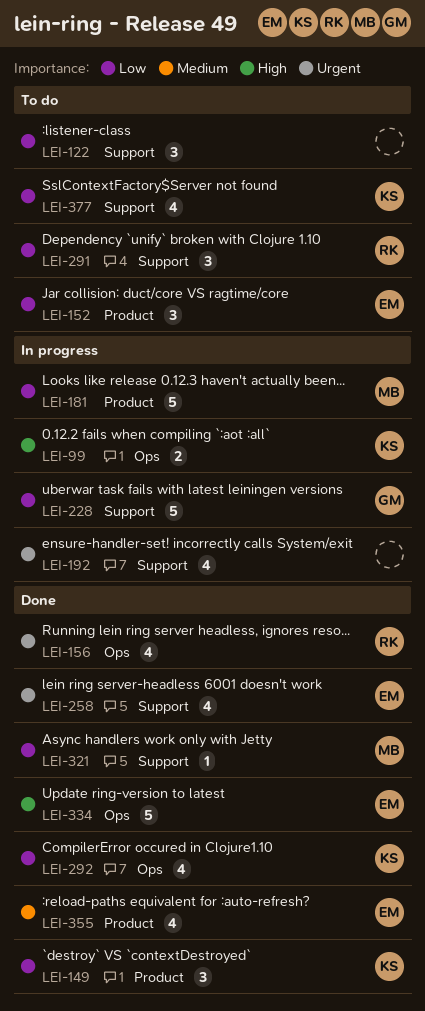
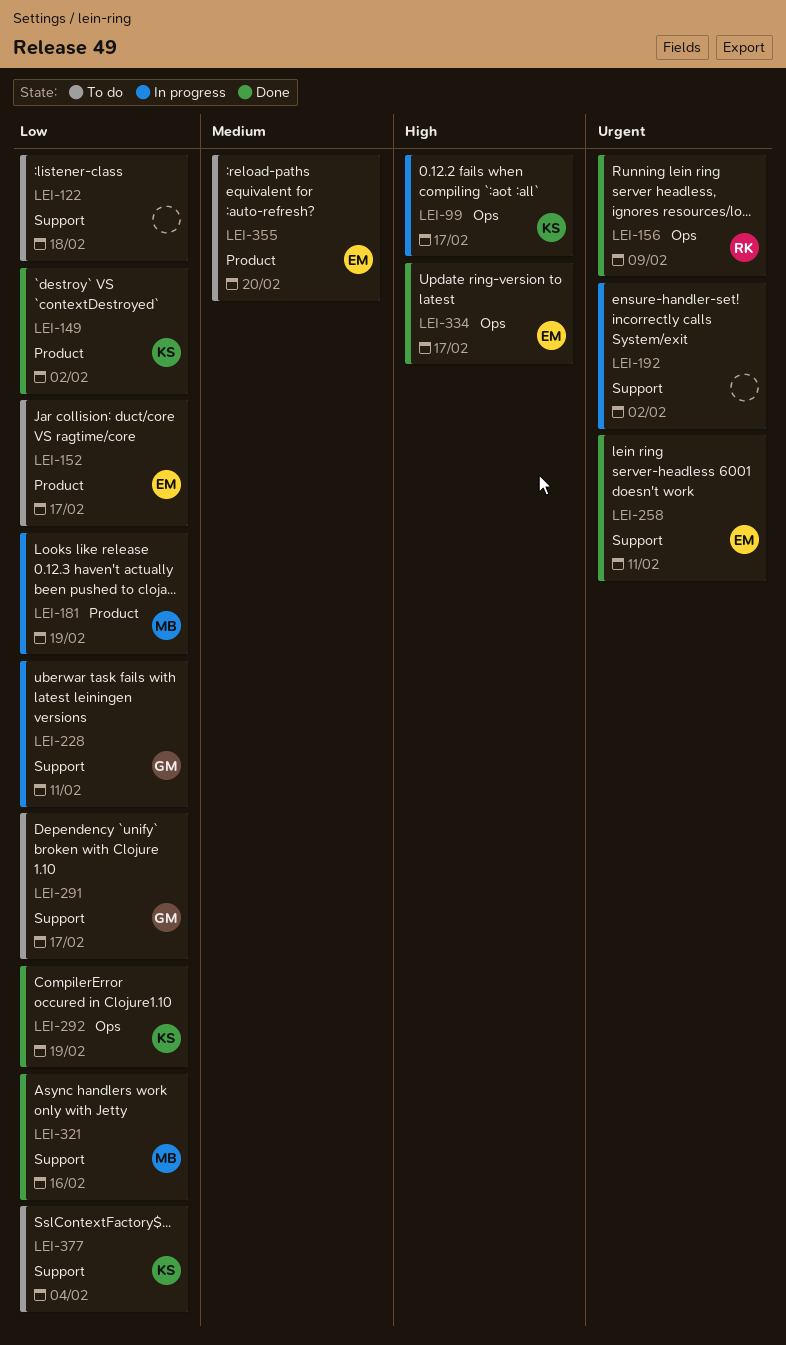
LEI-291, owner: RK -> GM
LEI-355, status: Done -> To do

